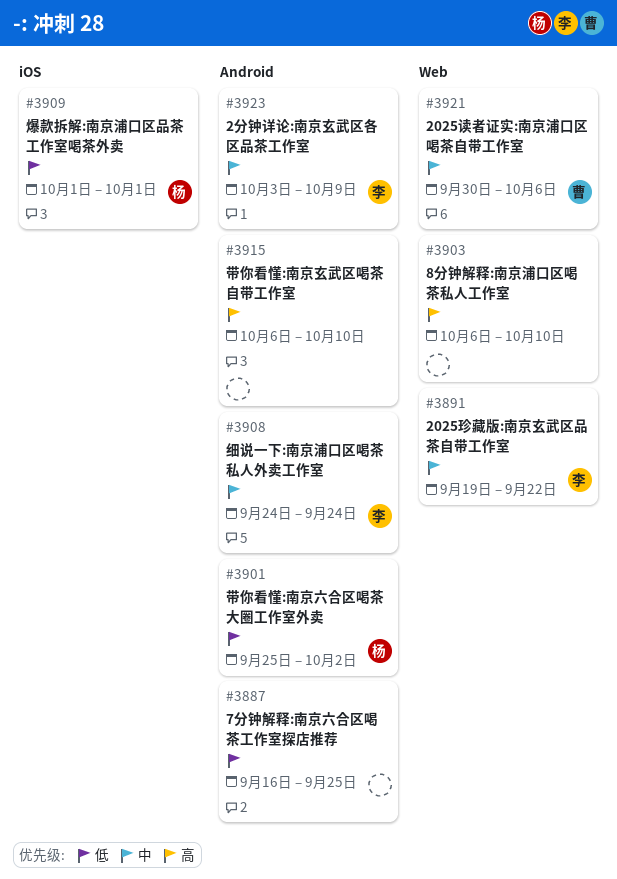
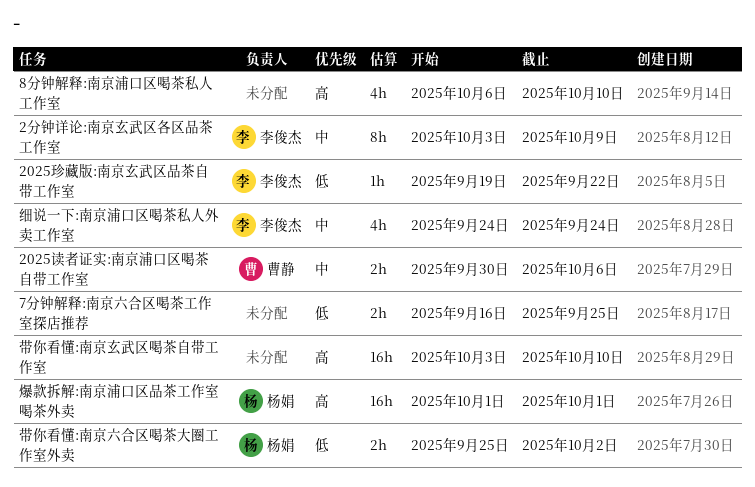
2025珍藏版:南京玄武区品茶自带工作室, priority: 中 -> 低
带你看懂:南京玄武区喝茶自带工作室, start: Oct 6 -> Oct 3
爆款拆解:南京浦口区品茶工作室喝茶外卖, priority: 低 -> 高

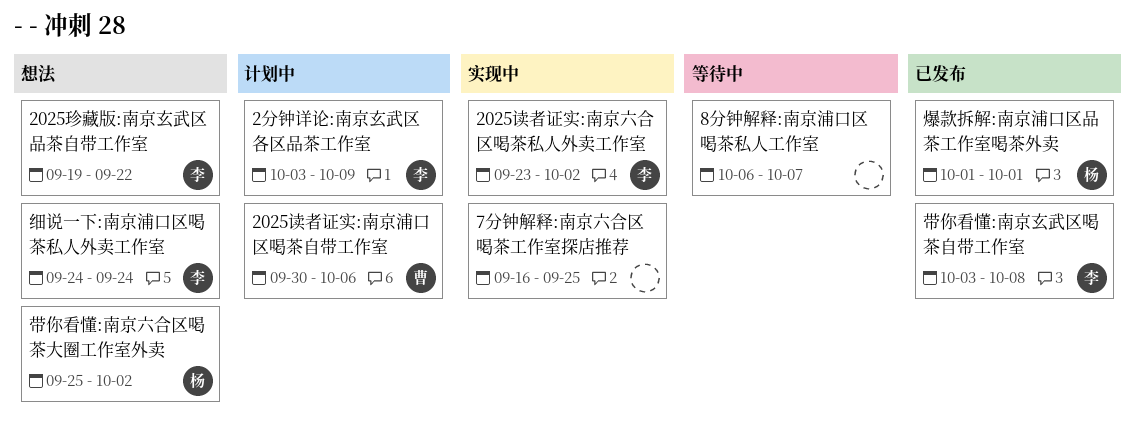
2025读者证实:南京六合区喝茶私人外卖工作室: none -> present
8分钟解释:南京浦口区喝茶私人工作室, due: Oct 10 -> Oct 7
带你看懂:南京玄武区喝茶自带工作室, owner: none -> 李俊杰
带你看懂:南京玄武区喝茶自带工作室, due: Oct 10 -> Oct 8

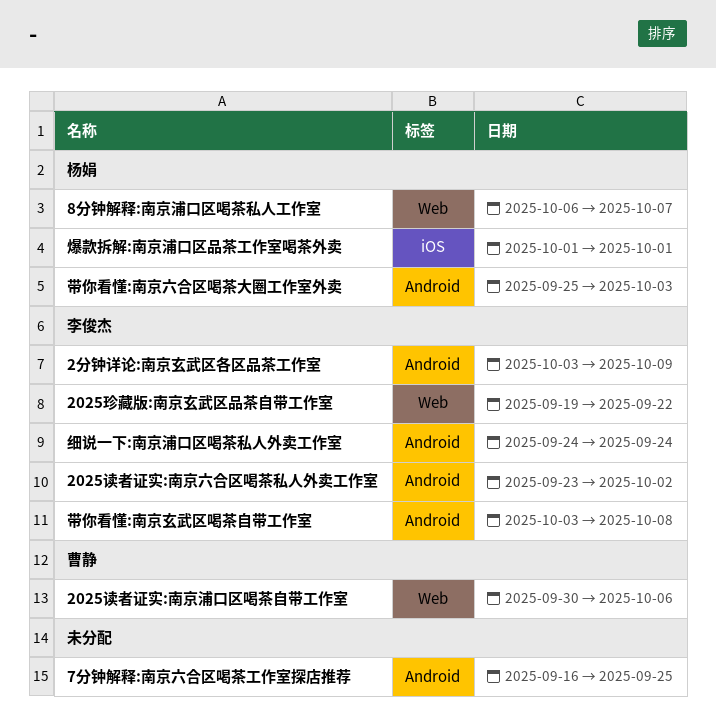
8分钟解释:南京浦口区喝茶私人工作室, owner: none -> 杨娟
带你看懂:南京六合区喝茶大圈工作室外卖, due: Oct 2 -> Oct 3

